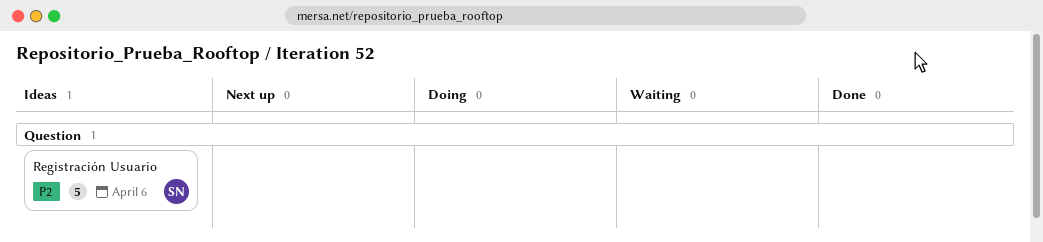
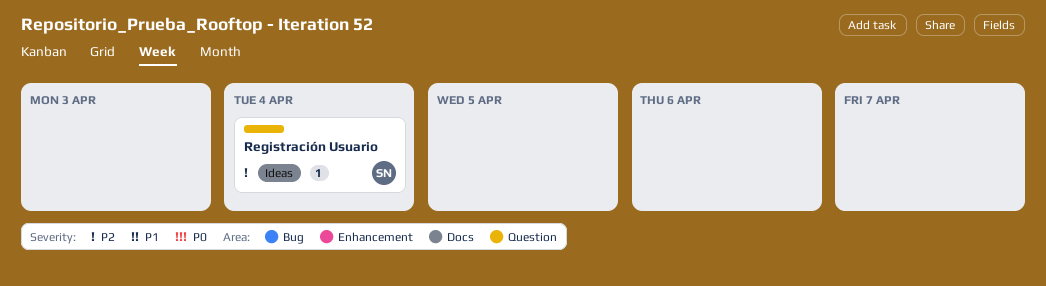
Registración Usuario, estimate: 5 -> 1
Registración Usuario, due: Apr 6 -> Apr 4

